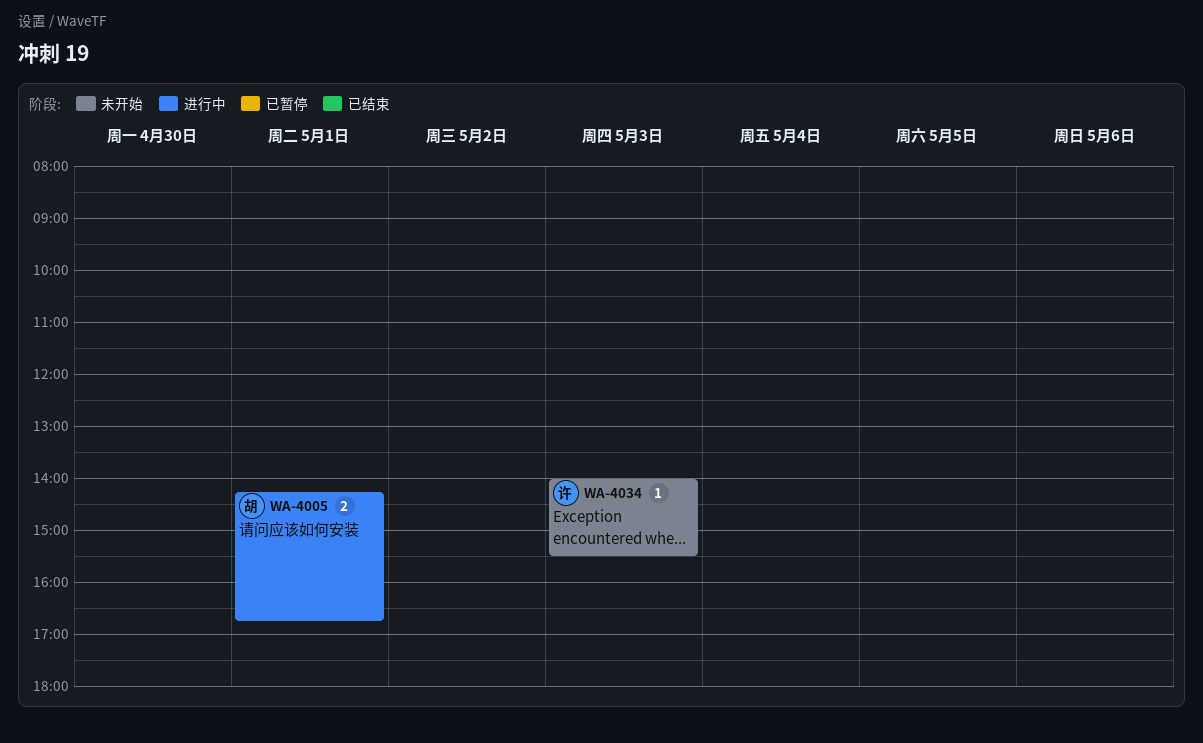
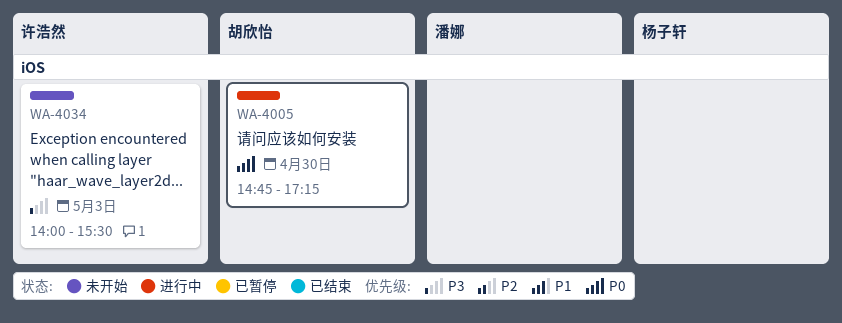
WA-4005, day: May 1 -> Apr 30
WA-4005, begins: 14:15 -> 14:45
WA-4005, ends: 16:45 -> 17:15

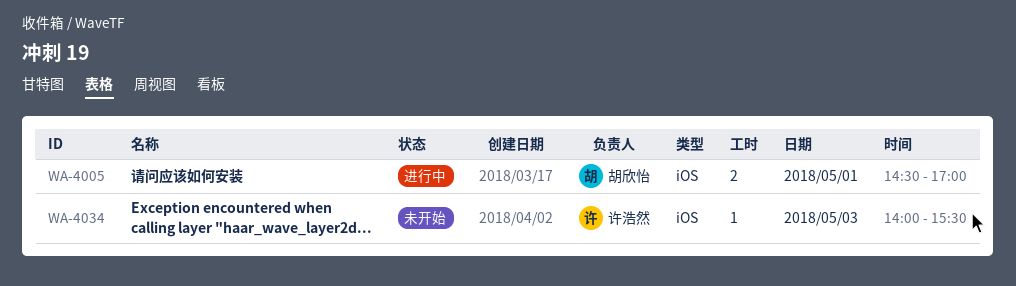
WA-4005, day: Apr 30 -> May 1
WA-4005, begins: 14:45 -> 14:30
WA-4005, ends: 17:15 -> 17:00

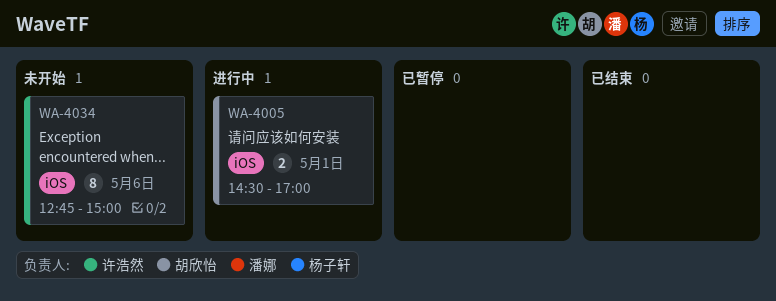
WA-4034, estimate: 1 -> 8
WA-4034, day: May 3 -> May 6
WA-4034, begins: 14:00 -> 12:45
WA-4034, ends: 15:30 -> 15:00

